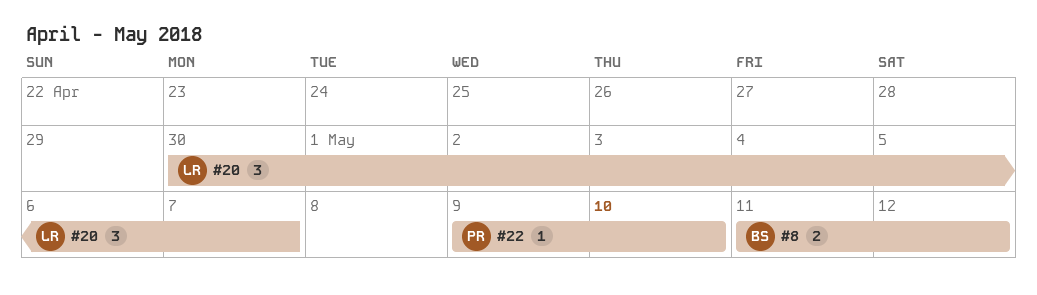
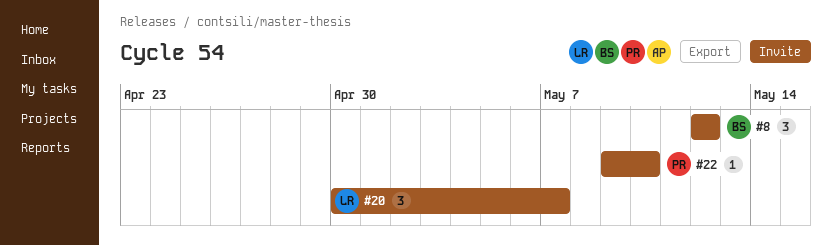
#8, estimate: 2 -> 3
#8, start: May 11 -> May 12

